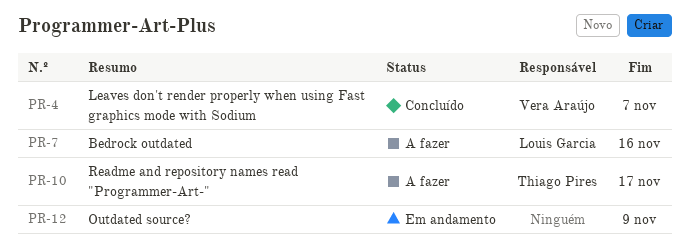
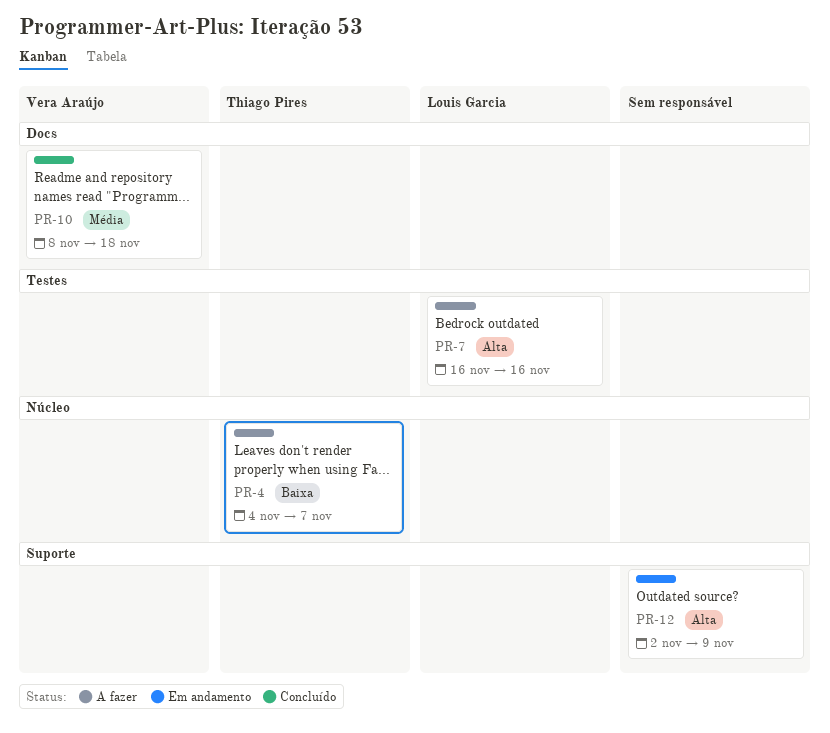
PR-4, status: Concluído -> A fazer
PR-4, owner: Vera Araújo -> Thiago Pires
PR-10, status: A fazer -> Concluído
PR-10, owner: Thiago Pires -> Vera Araújo
PR-10, due: Nov 17 -> Nov 18

